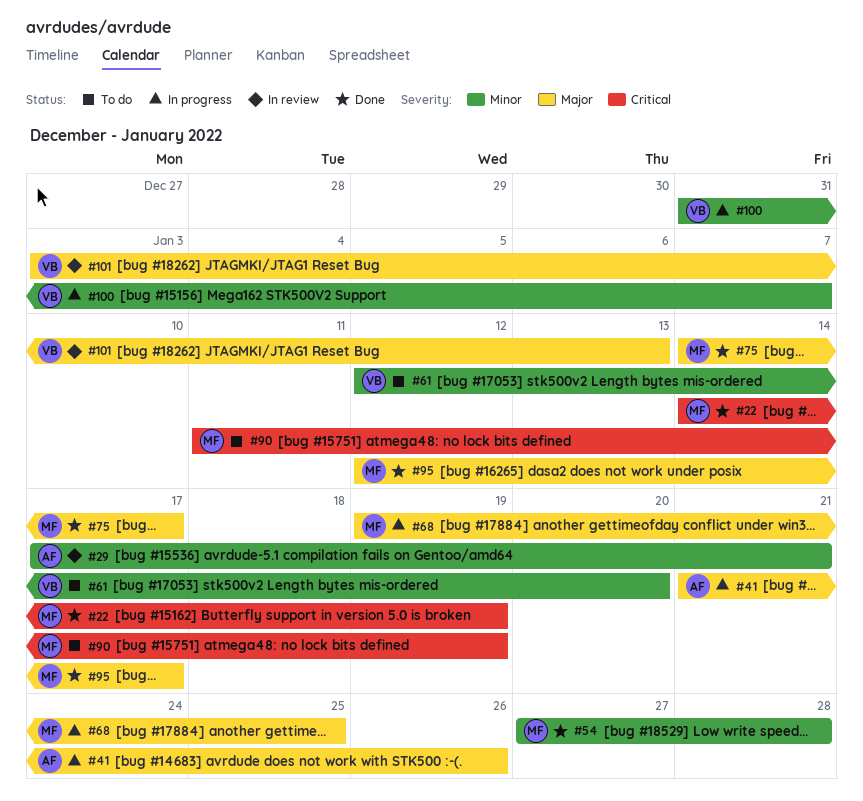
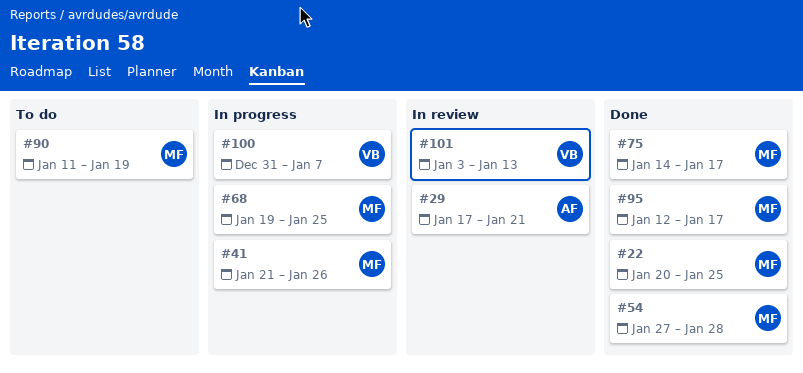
#22, start: Jan 14 -> Jan 20
#22, due: Jan 19 -> Jan 25
#41, owner: AF -> MF
#61: present -> none

